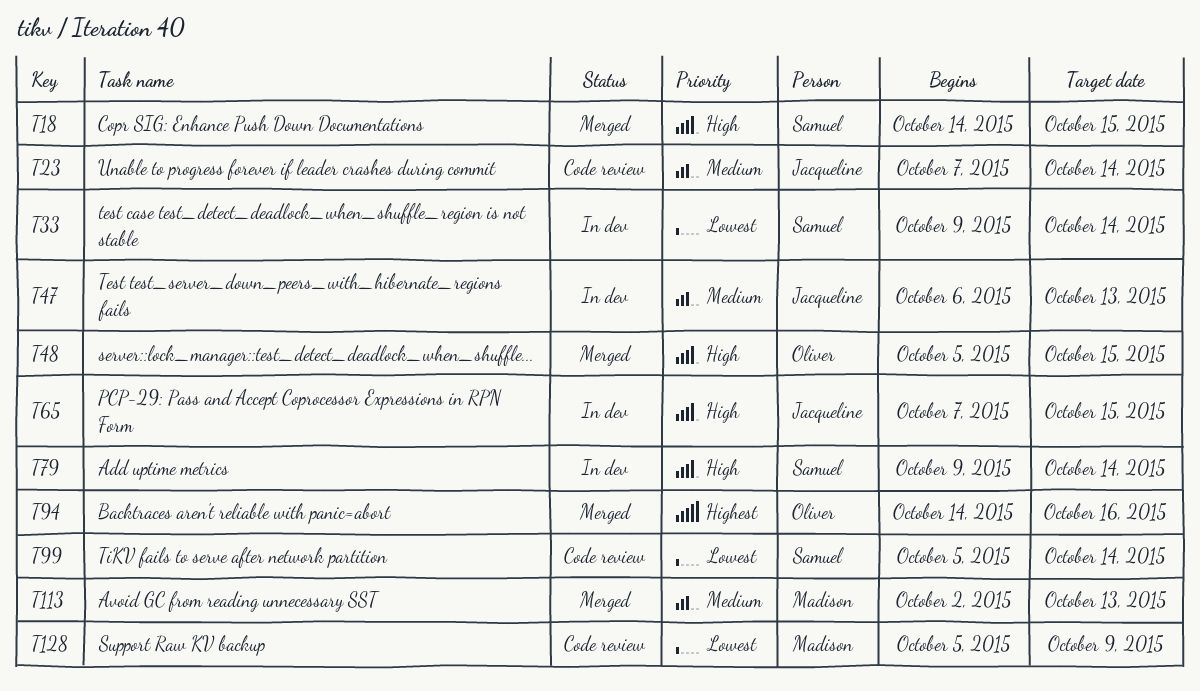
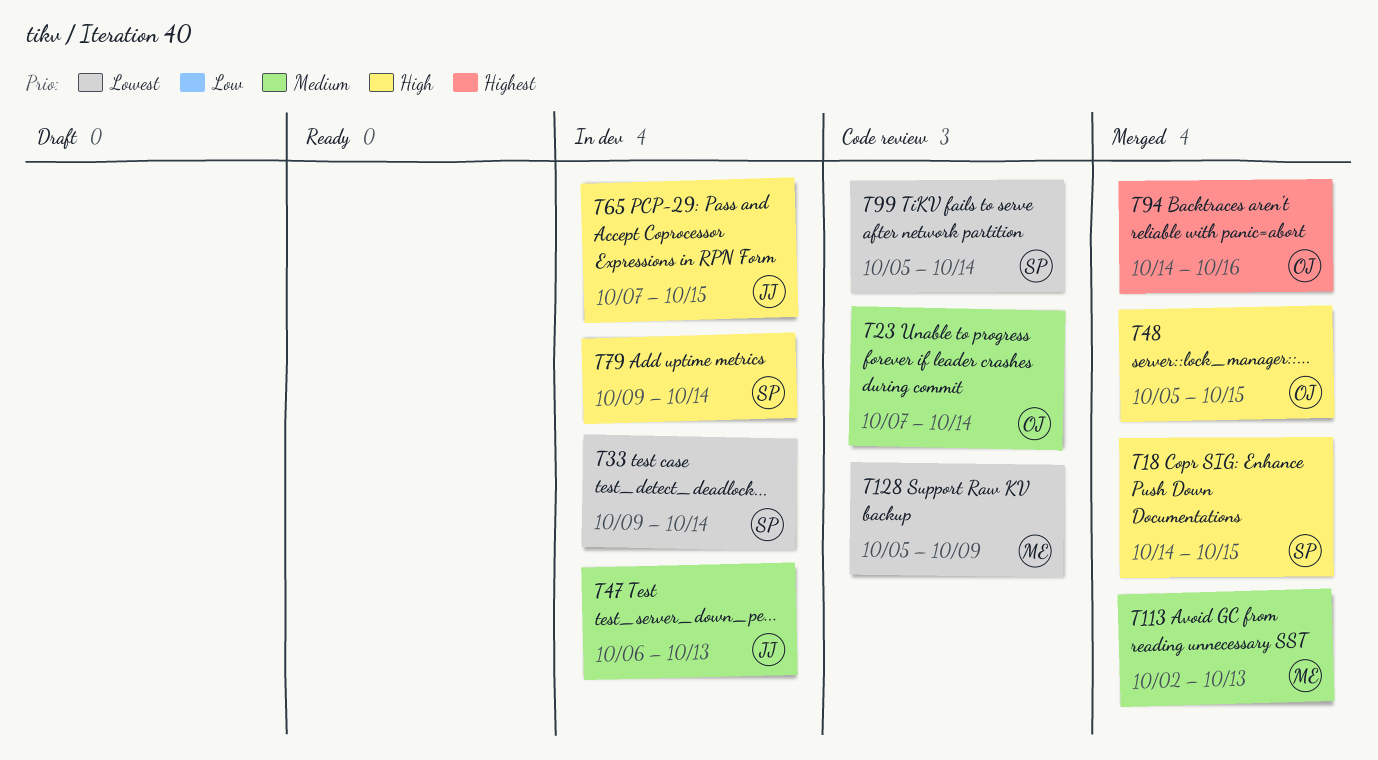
T23, owner: Jacqueline -> Oliver

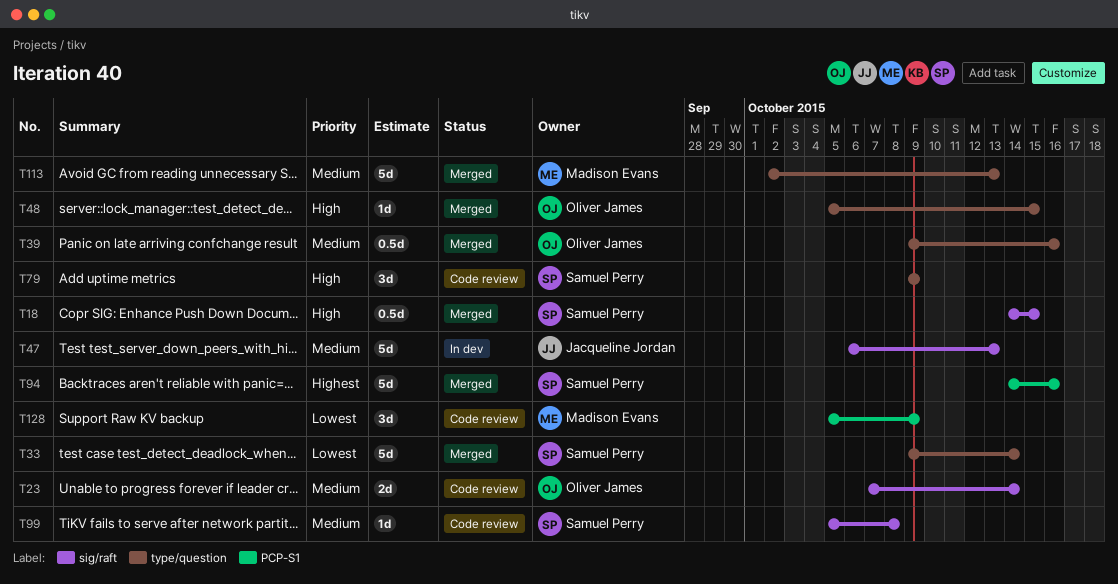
T33, status: In dev -> Merged
T39: none -> present
T65: present -> none
T79, status: In dev -> Code review
T79, due: Oct 14 -> Oct 9
T94, owner: Oliver James -> Samuel Perry
T99, priority: Lowest -> Medium
T99, due: Oct 14 -> Oct 8

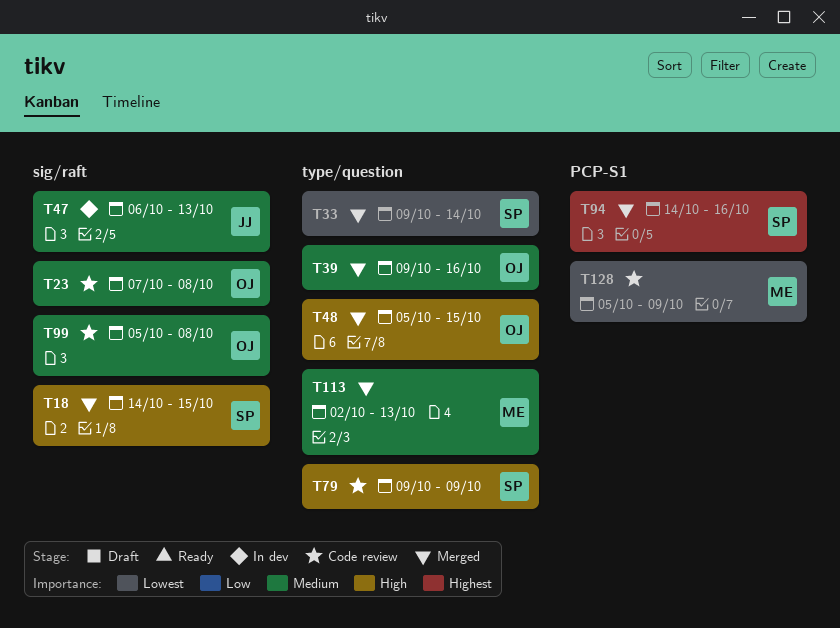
T23, due: Oct 14 -> Oct 8
T99, owner: Samuel Perry -> Oliver James

